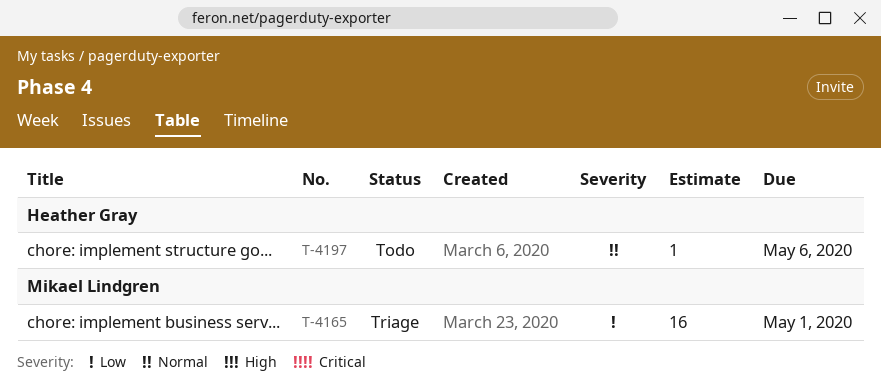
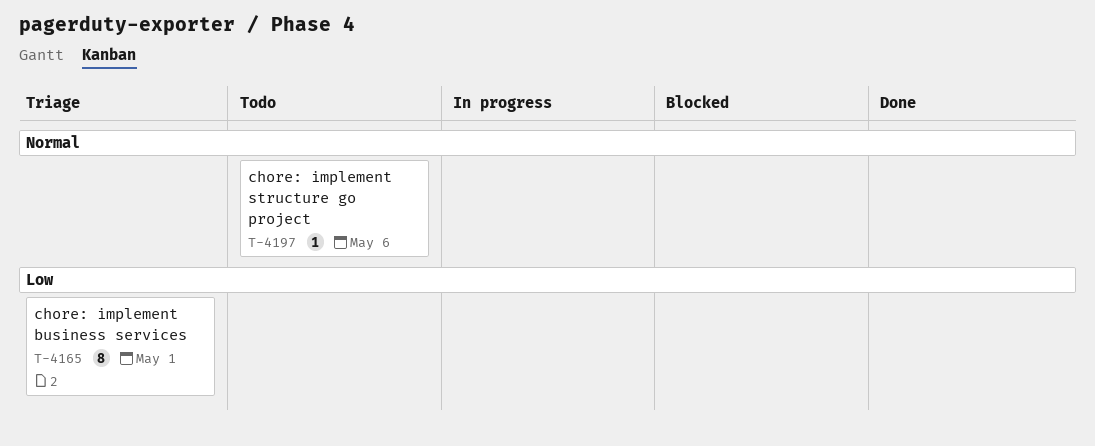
T-4165, estimate: 16 -> 8

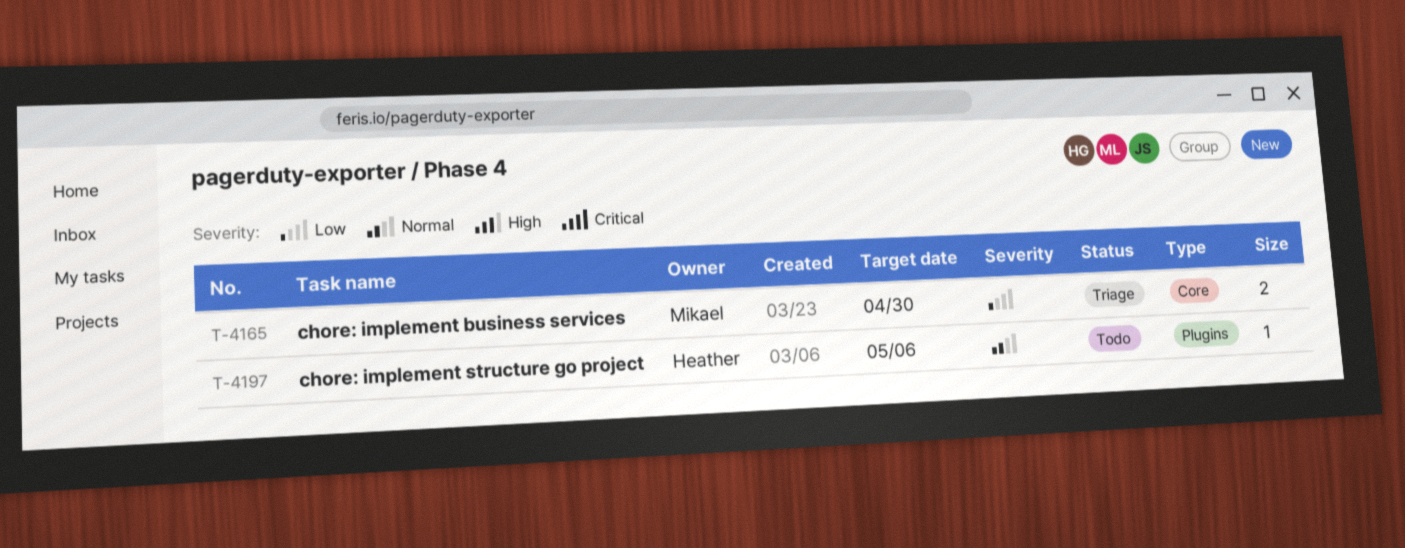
T-4165, estimate: 8 -> 2
T-4165, due: May 1 -> Apr 30

